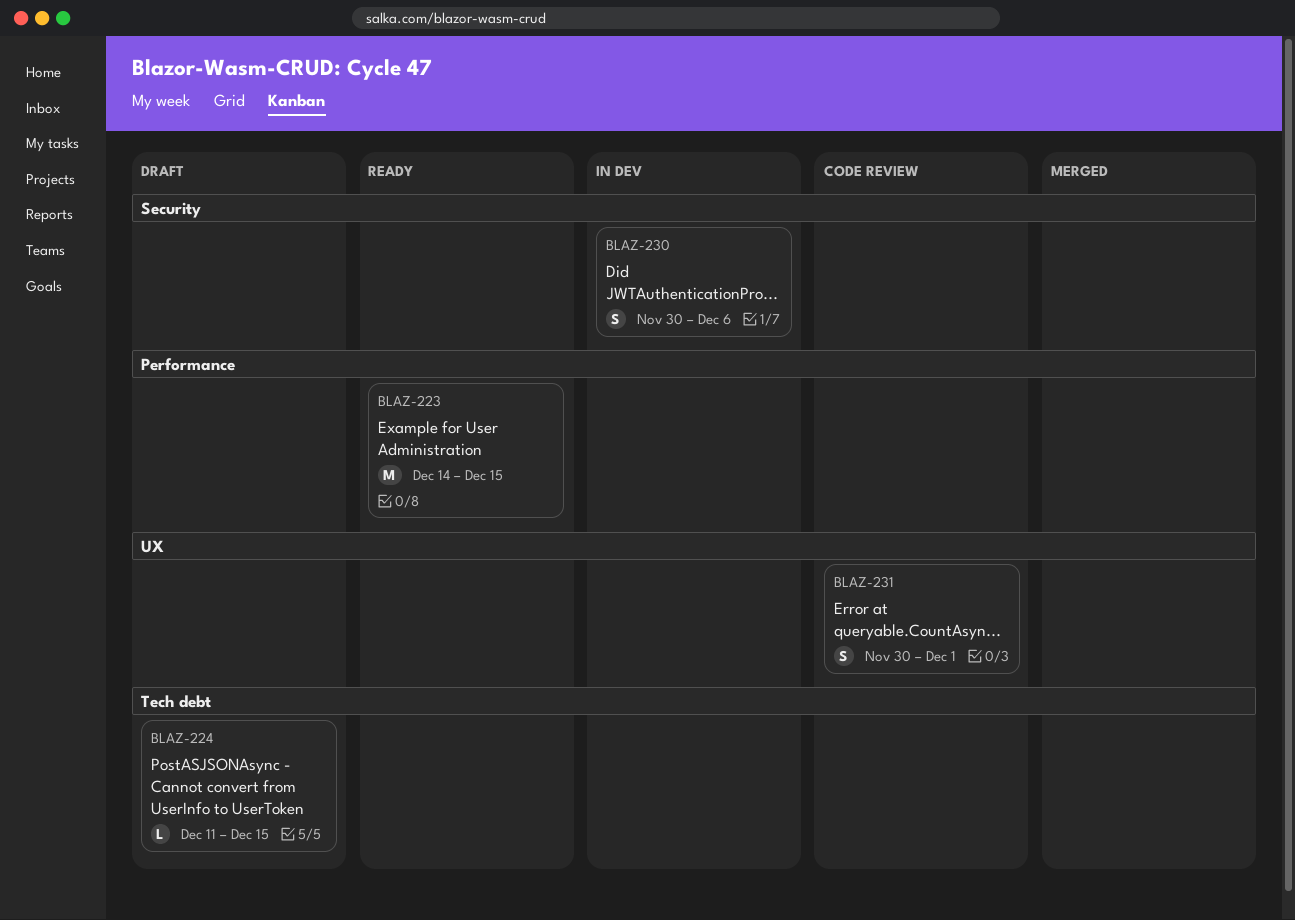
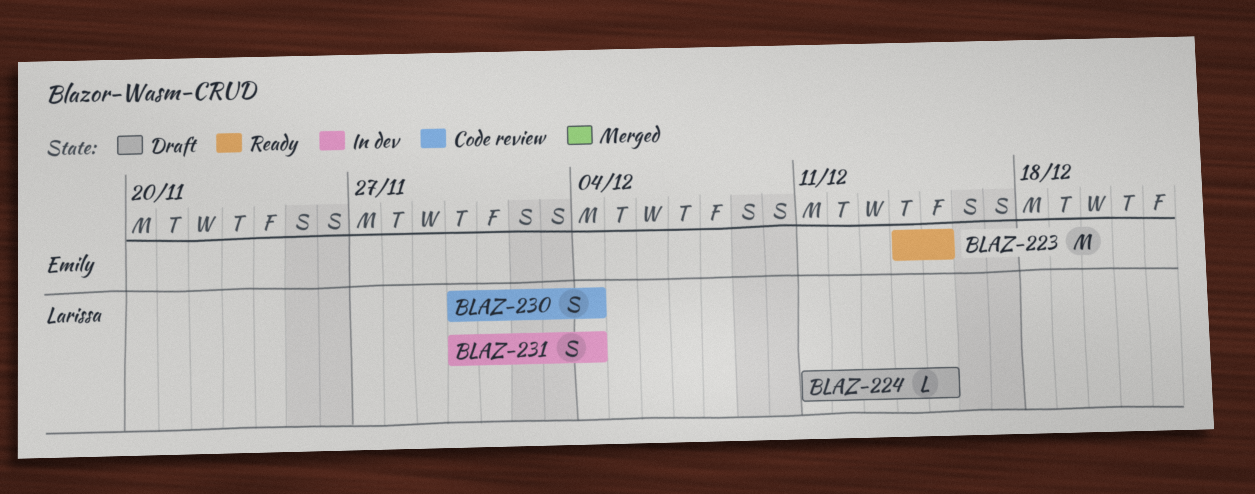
BLAZ-230, status: In dev -> Code review
BLAZ-230, due: Dec 6 -> Dec 4
BLAZ-231, status: Code review -> In dev
BLAZ-231, due: Dec 1 -> Dec 4

